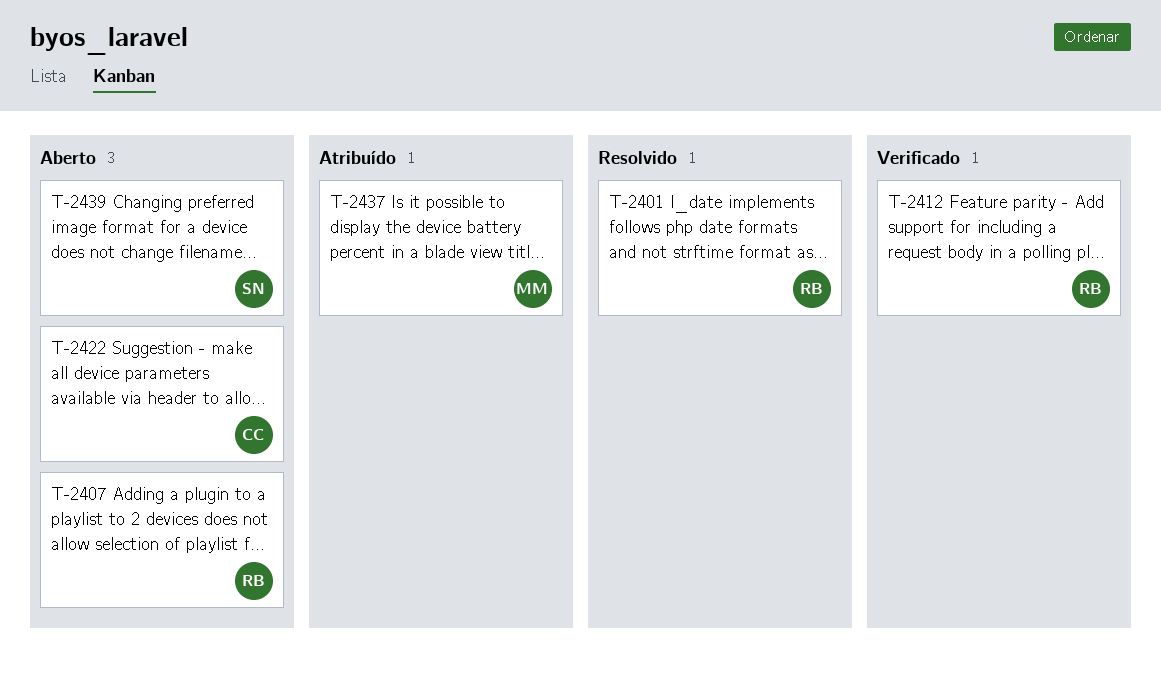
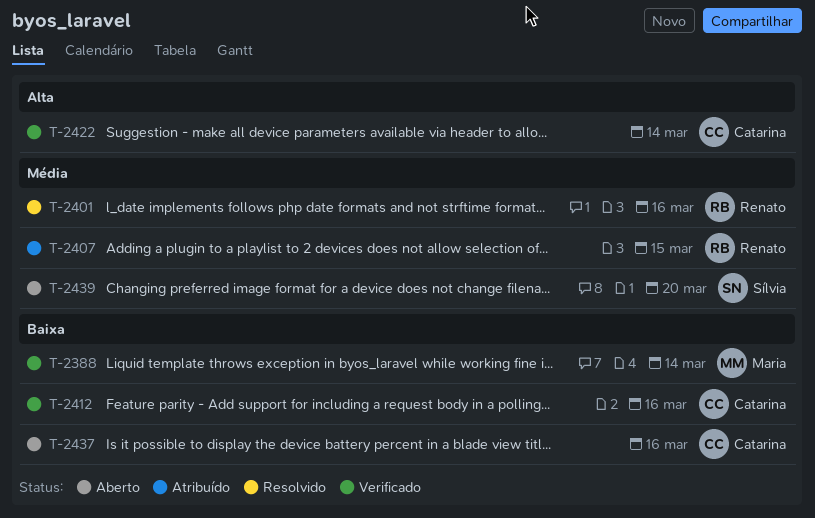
T-2388: none -> present
T-2407, status: Aberto -> Atribuído
T-2412, owner: Renato -> Catarina
T-2422, status: Aberto -> Verificado
T-2437, status: Atribuído -> Aberto
T-2437, owner: Maria -> Catarina

